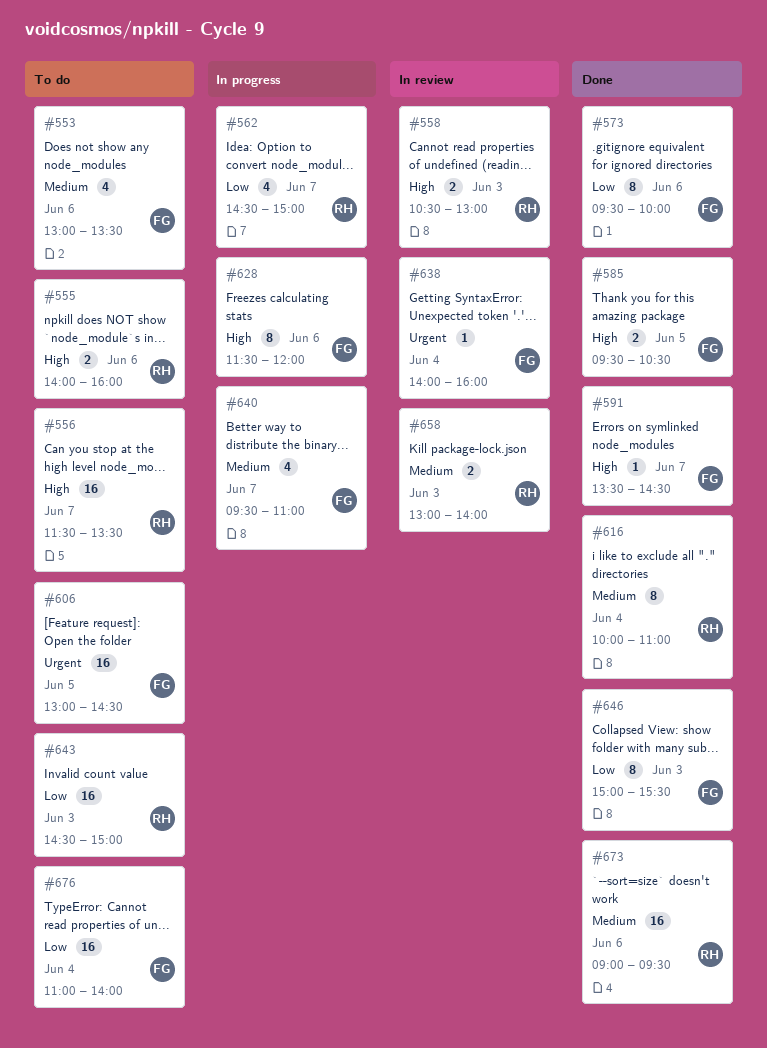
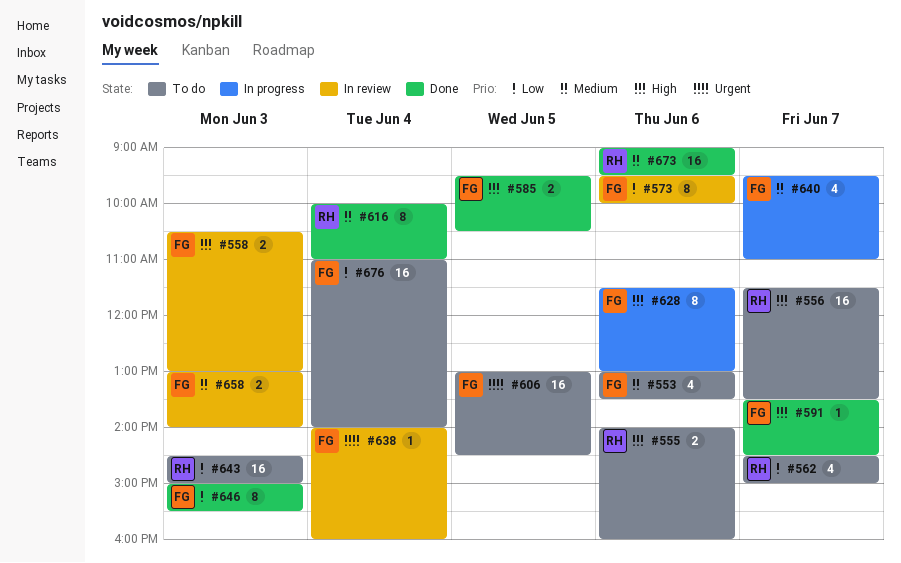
#558, owner: RH -> FG
#562, status: In progress -> To do
#573, status: Done -> In review
#628, ends: 12:00 -> 13:00
#658, owner: RH -> FG

